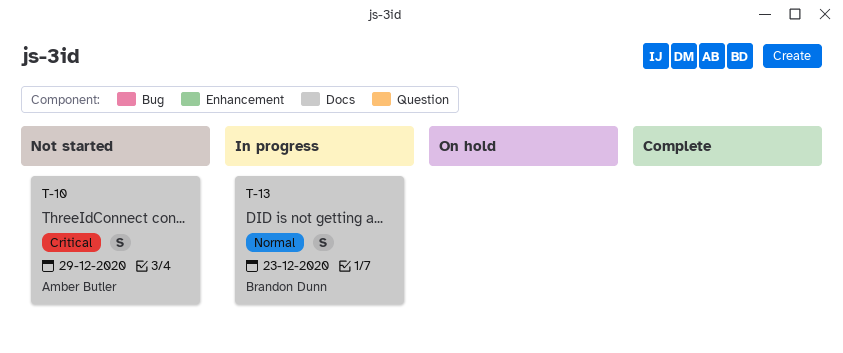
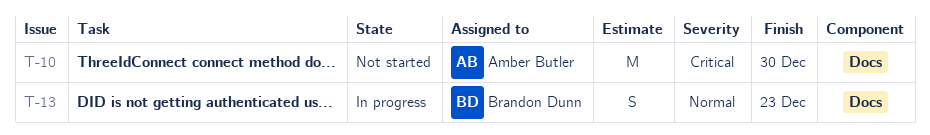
T-10, estimate: S -> M
T-10, due: Dec 29 -> Dec 30

